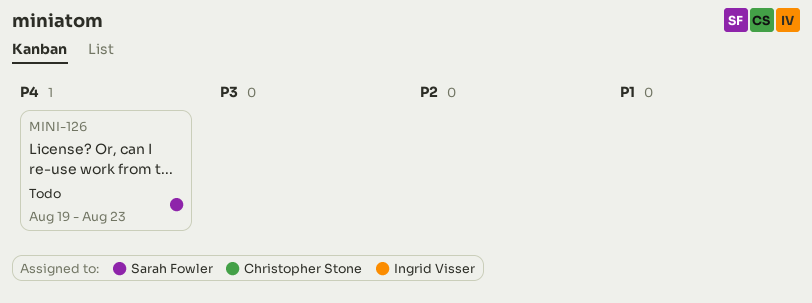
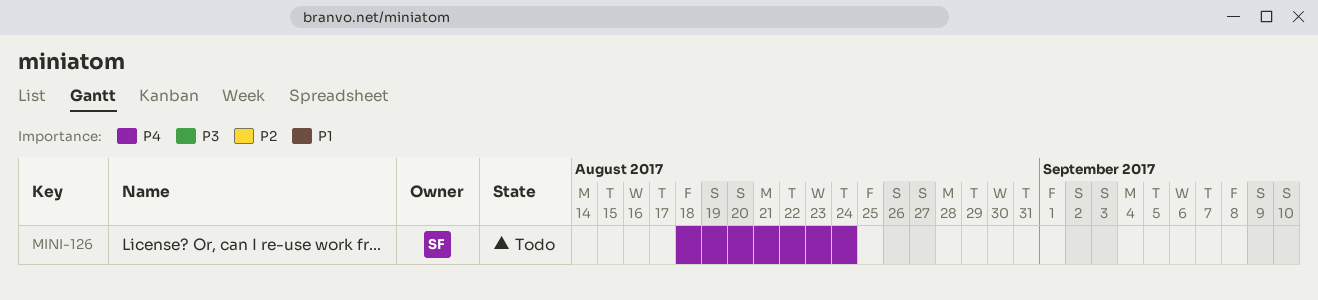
MINI-126, start: Aug 19 -> Aug 18
MINI-126, due: Aug 23 -> Aug 24

